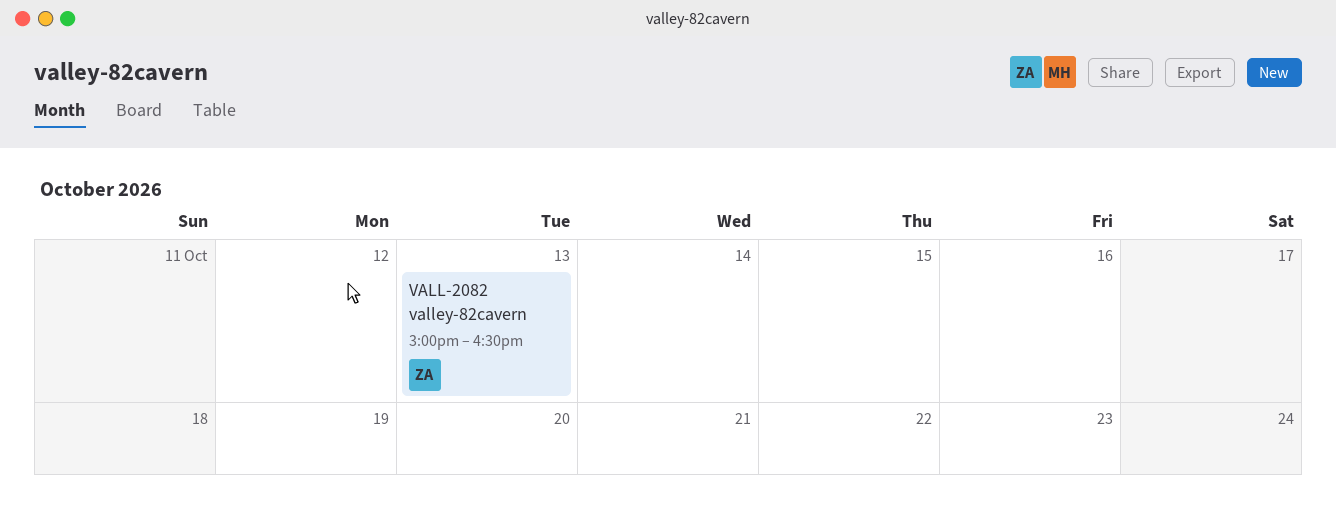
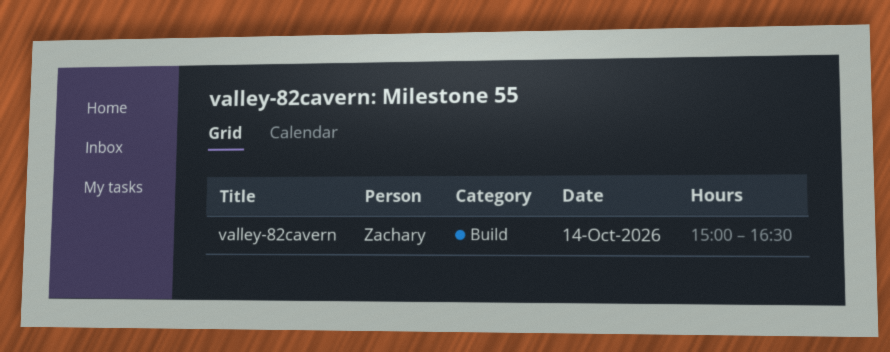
valley-82cavern, day: Oct 13 -> Oct 14

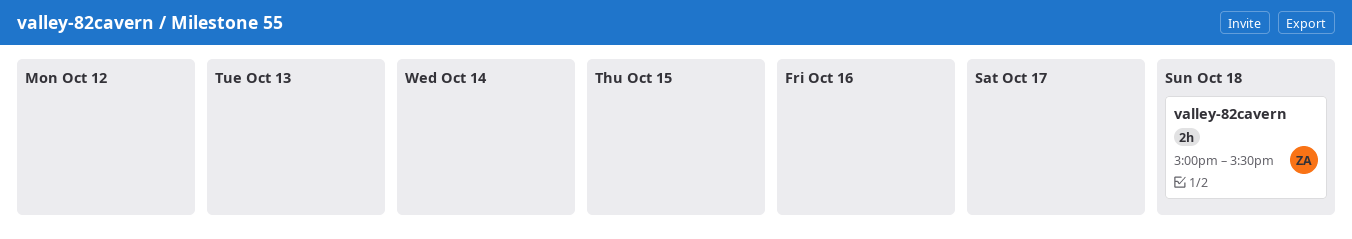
valley-82cavern, day: Oct 14 -> Oct 18
valley-82cavern, ends: 16:30 -> 15:30

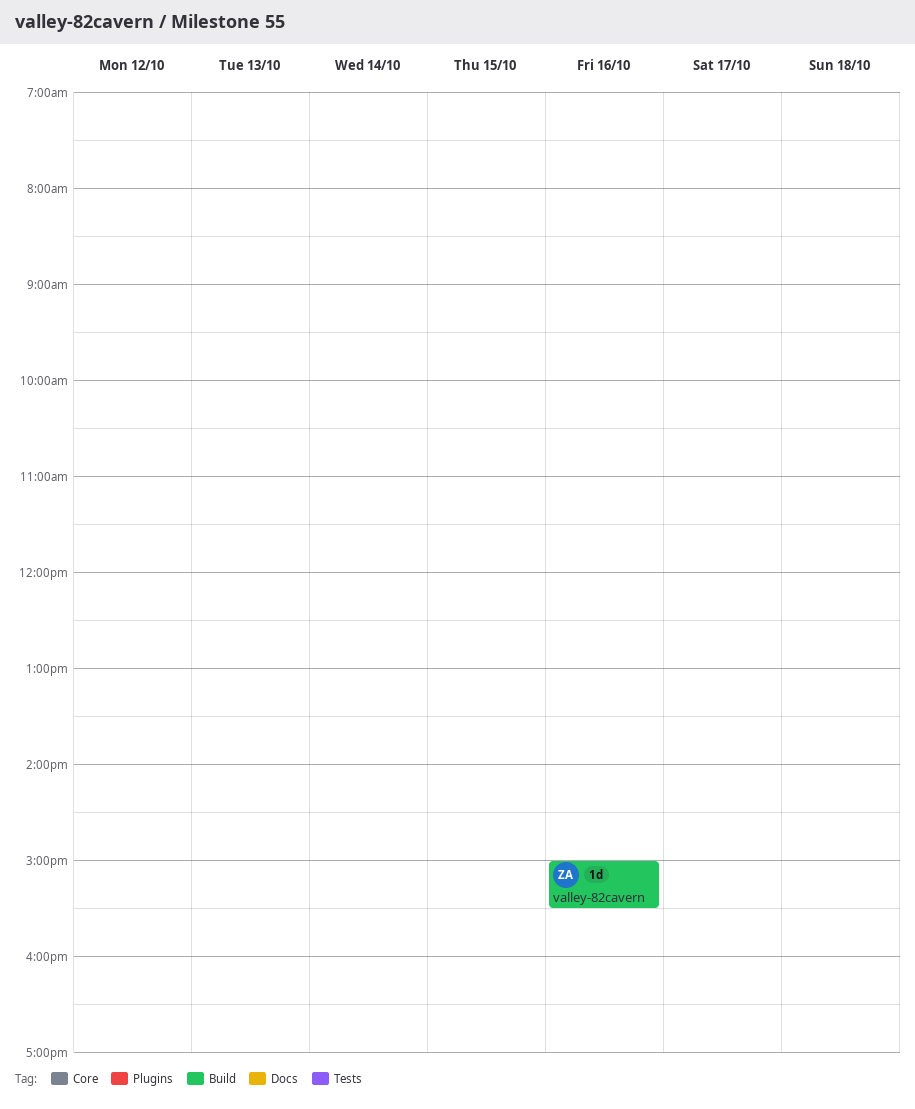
valley-82cavern, estimate: 2h -> 1d
valley-82cavern, day: Oct 18 -> Oct 16

